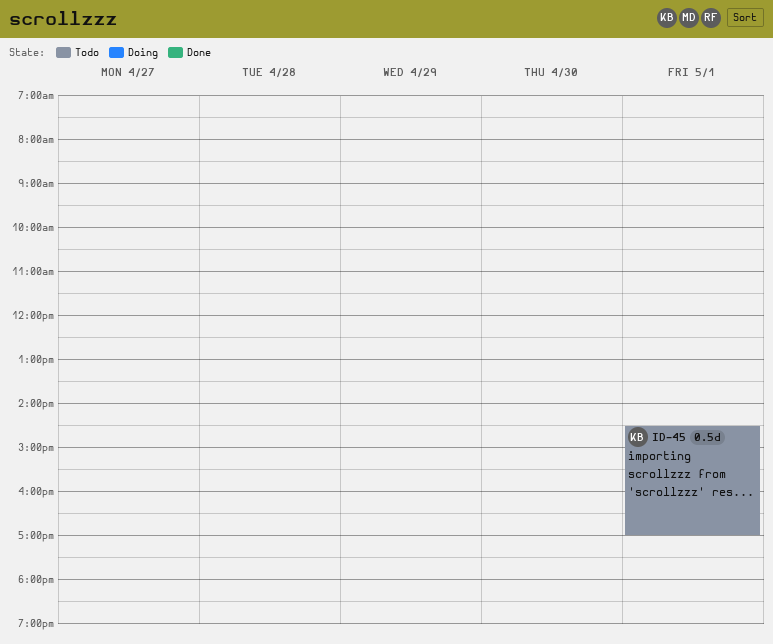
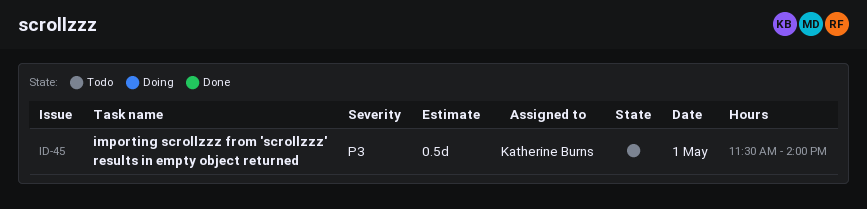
ID-45, begins: 14:30 -> 11:30
ID-45, ends: 17:00 -> 14:00

